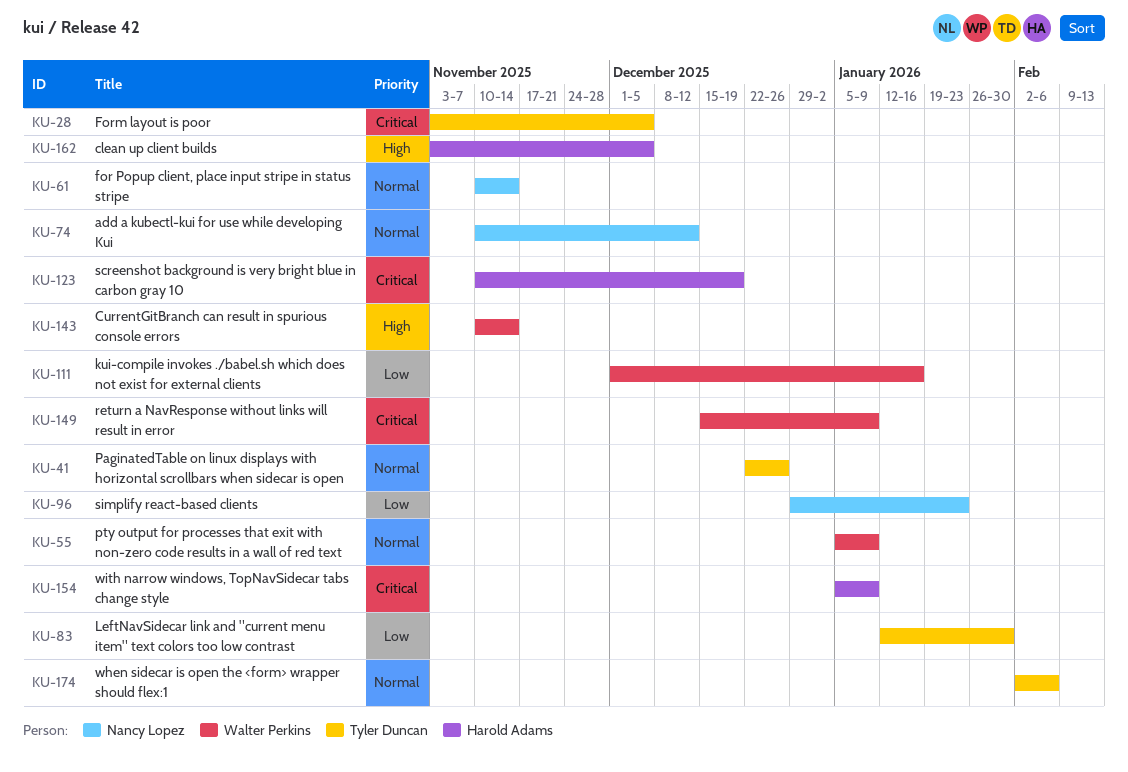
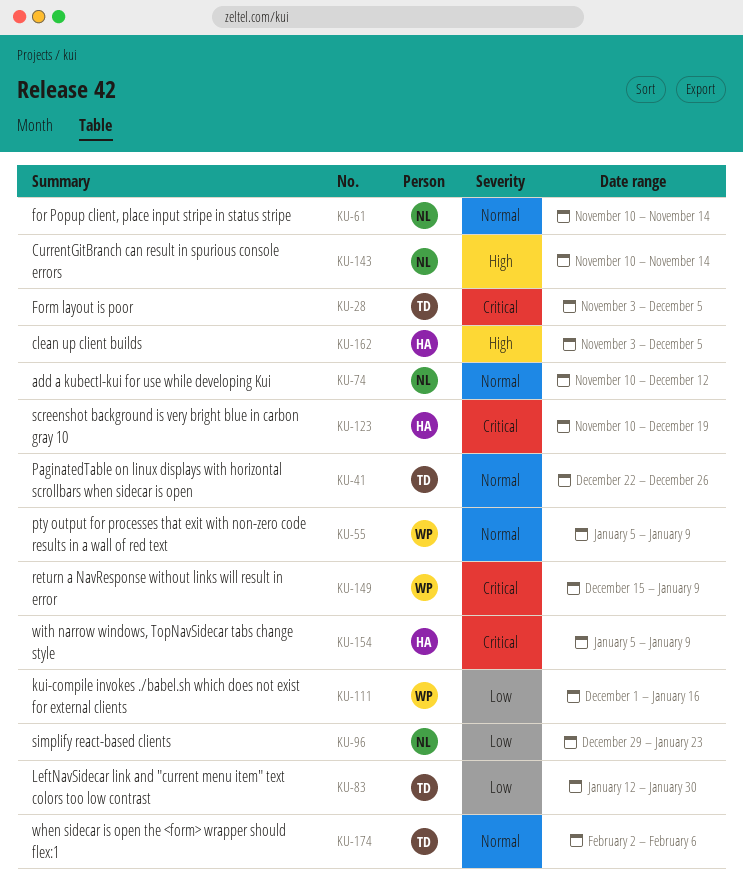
KU-143, owner: Walter Perkins -> Nancy Lopez

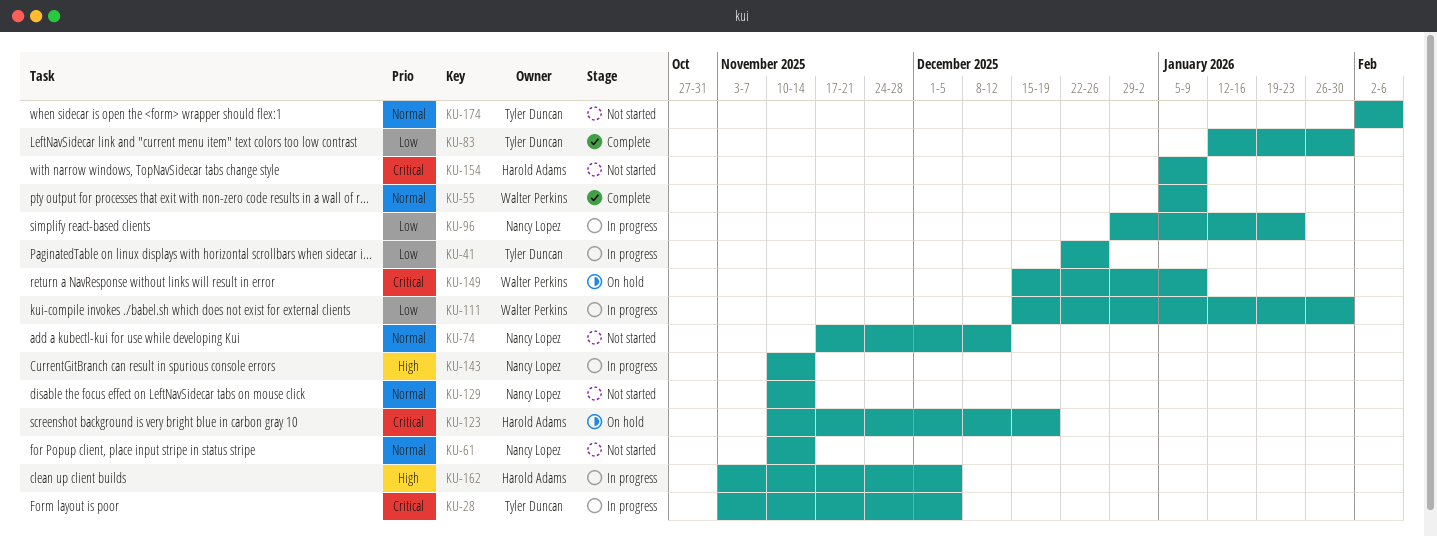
KU-41, priority: Normal -> Low
KU-74, start: Nov 10 -> Nov 17
KU-111, start: Dec 1 -> Dec 15
KU-111, due: Jan 16 -> Jan 30
KU-129: none -> present

